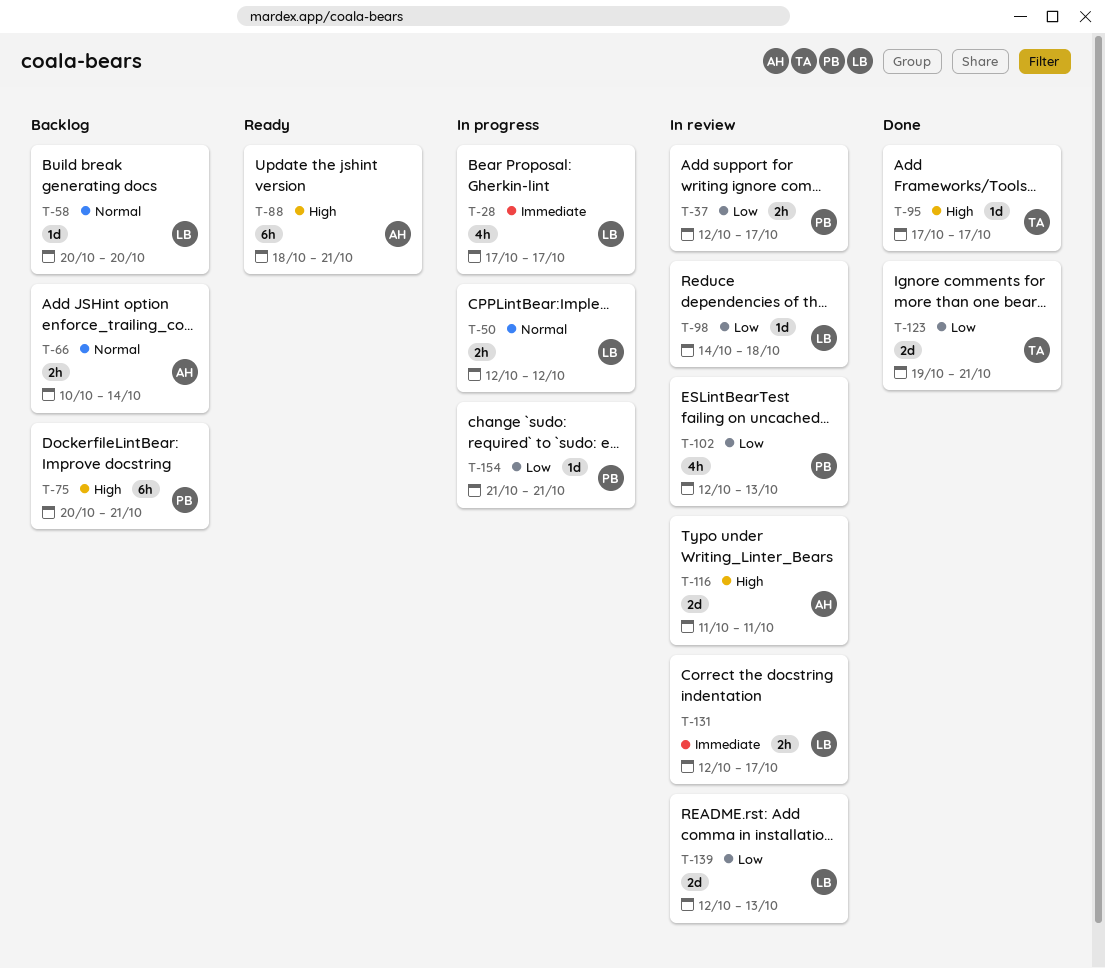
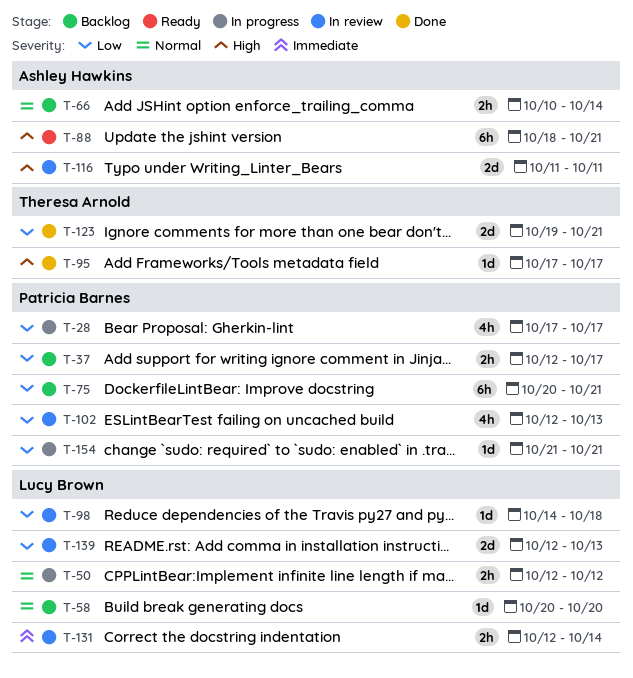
T-28, owner: Lucy Brown -> Patricia Barnes
T-28, priority: Immediate -> Low
T-37, status: In review -> Backlog
T-75, priority: High -> Low
T-131, due: Oct 17 -> Oct 14

